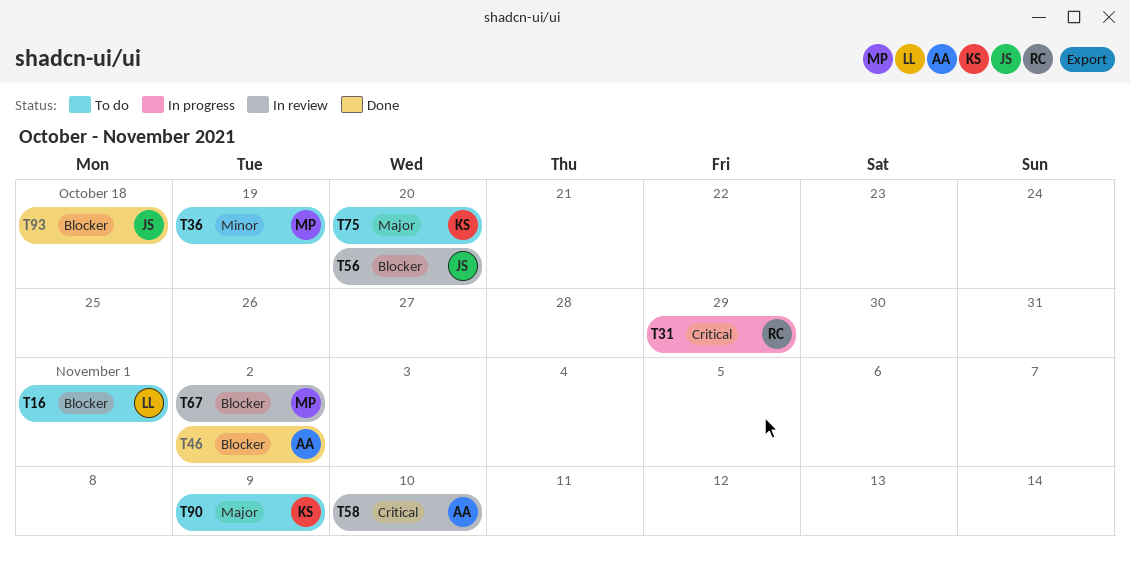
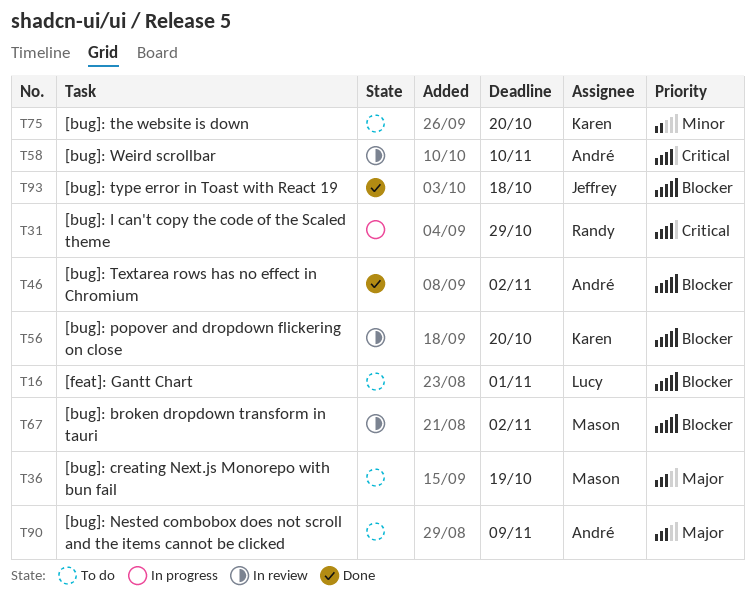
T36, priority: Minor -> Major
T56, owner: Jeffrey -> Karen
T75, priority: Major -> Minor
T90, owner: Karen -> André

